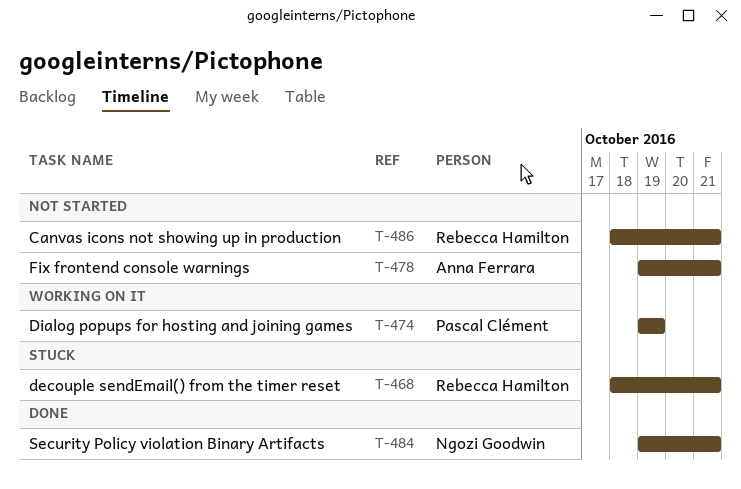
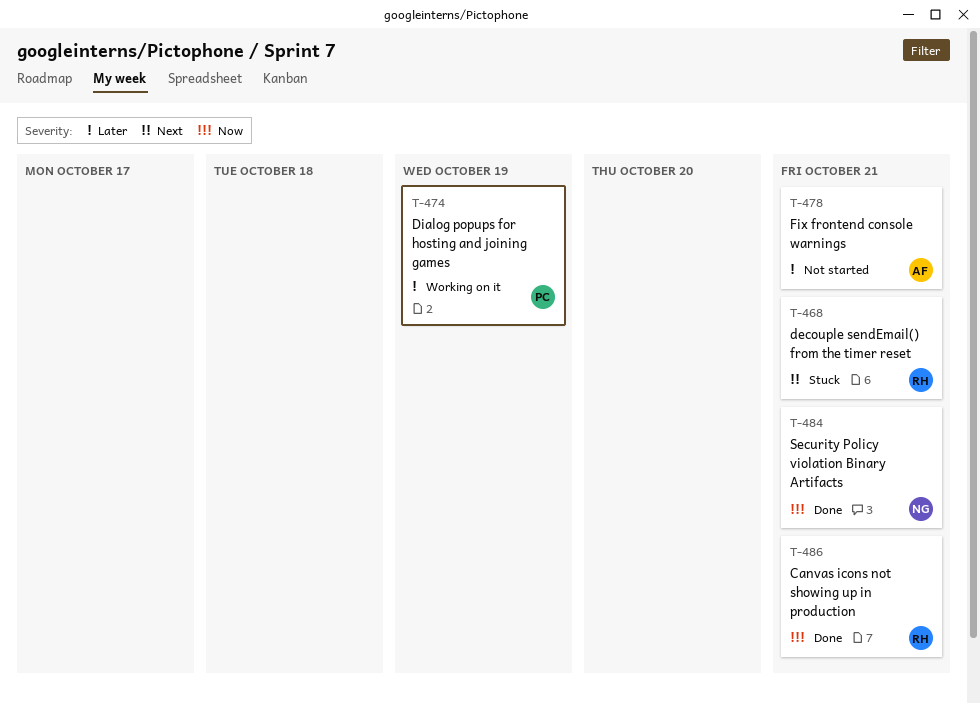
T-486, status: Not started -> Done

